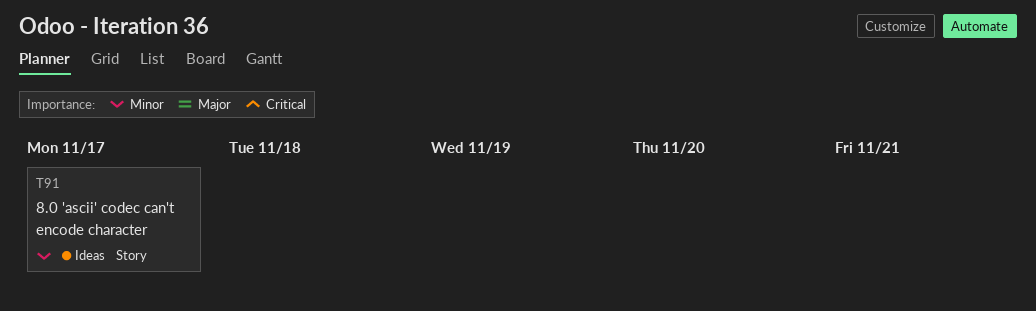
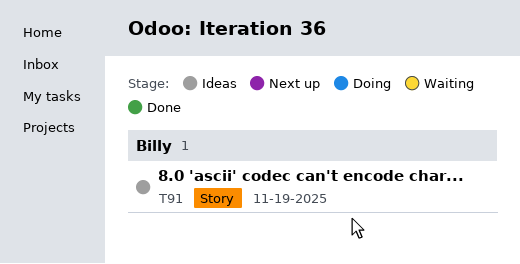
T91, due: Nov 17 -> Nov 19

